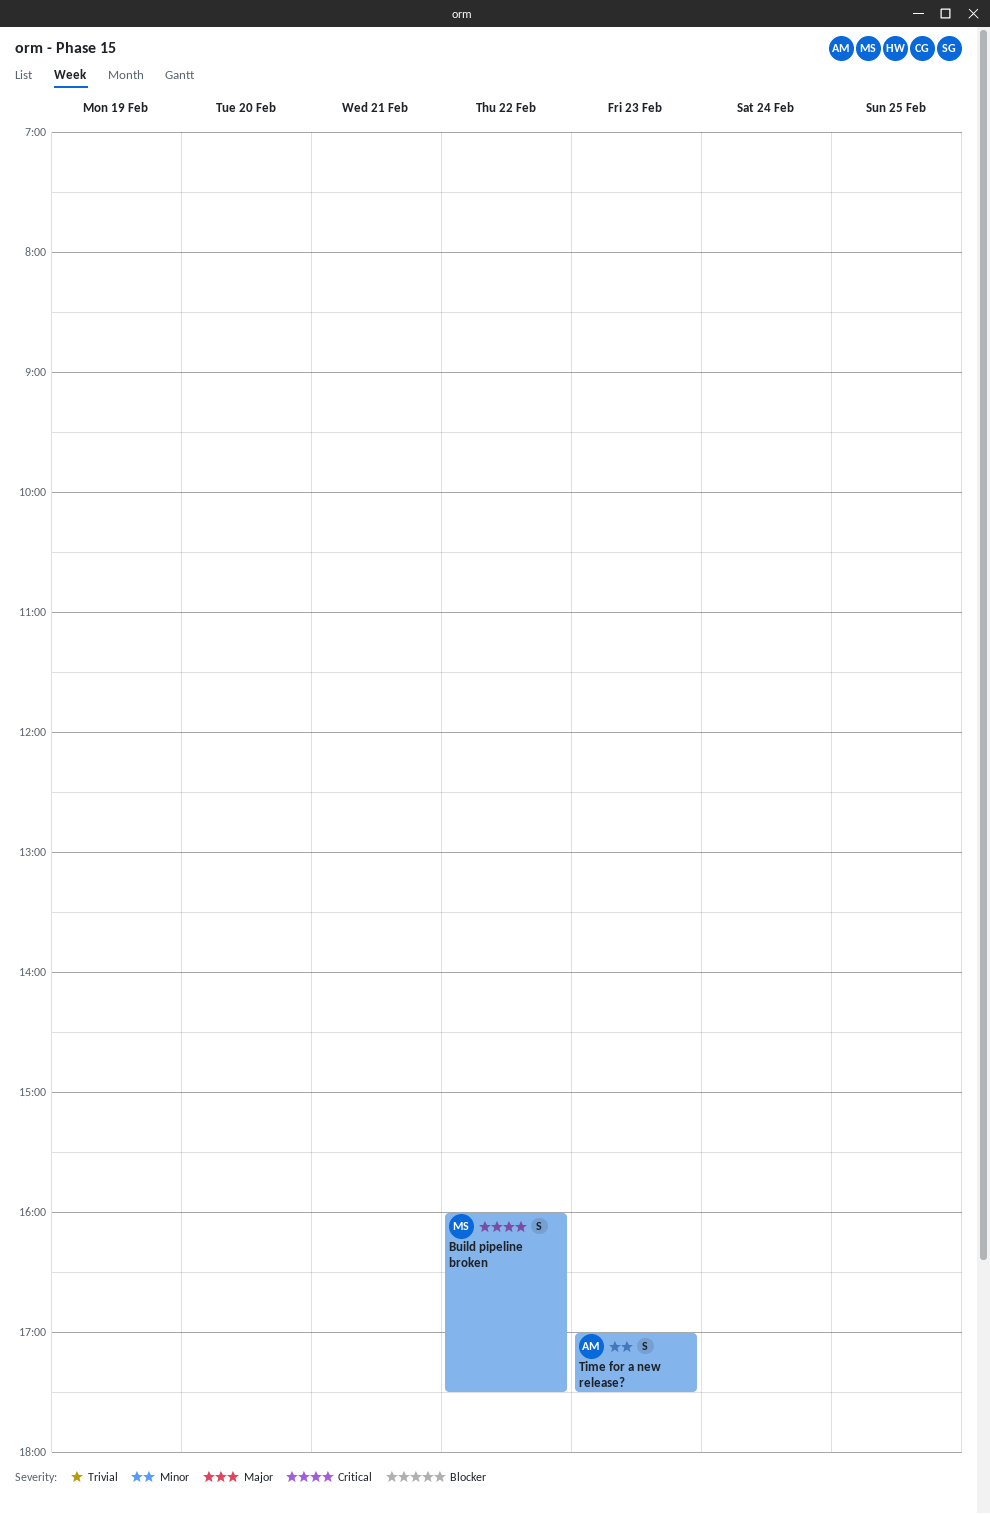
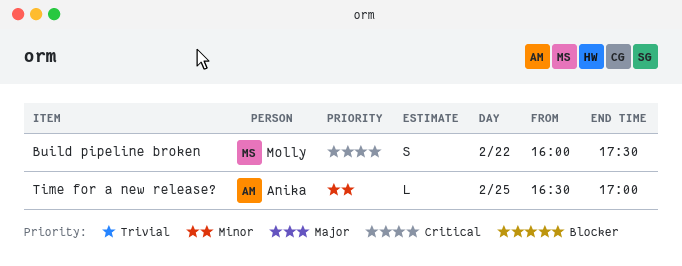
Time for a new release?, estimate: S -> L
Time for a new release?, day: Feb 23 -> Feb 25
Time for a new release?, begins: 17:00 -> 16:30
Time for a new release?, ends: 17:30 -> 17:00

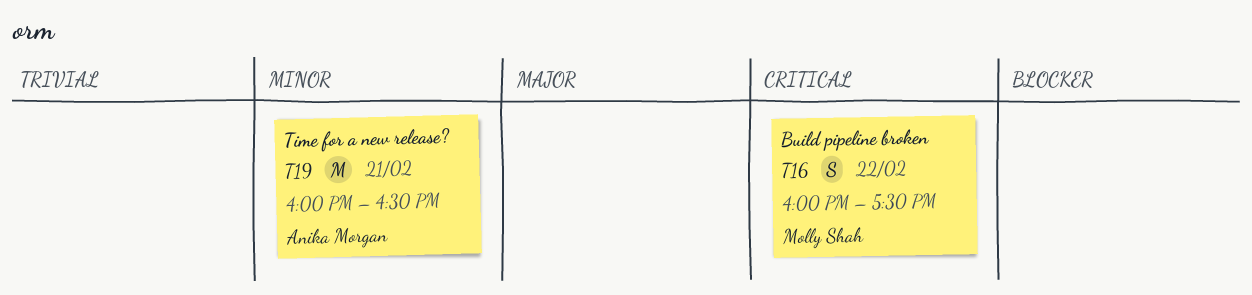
Time for a new release?, estimate: L -> M
Time for a new release?, day: Feb 25 -> Feb 21
Time for a new release?, begins: 16:30 -> 16:00
Time for a new release?, ends: 17:00 -> 16:30

